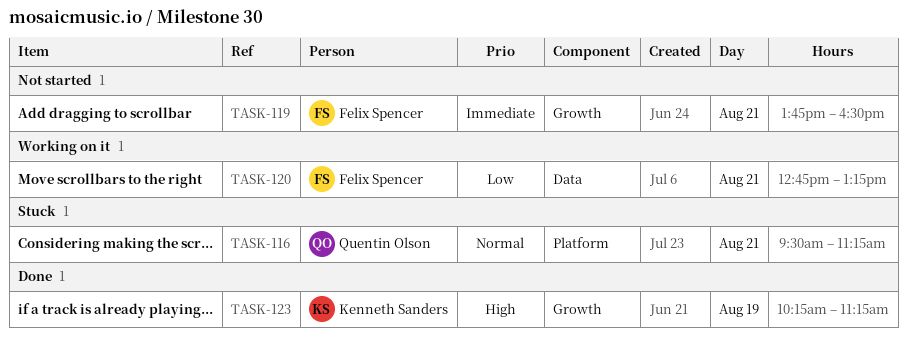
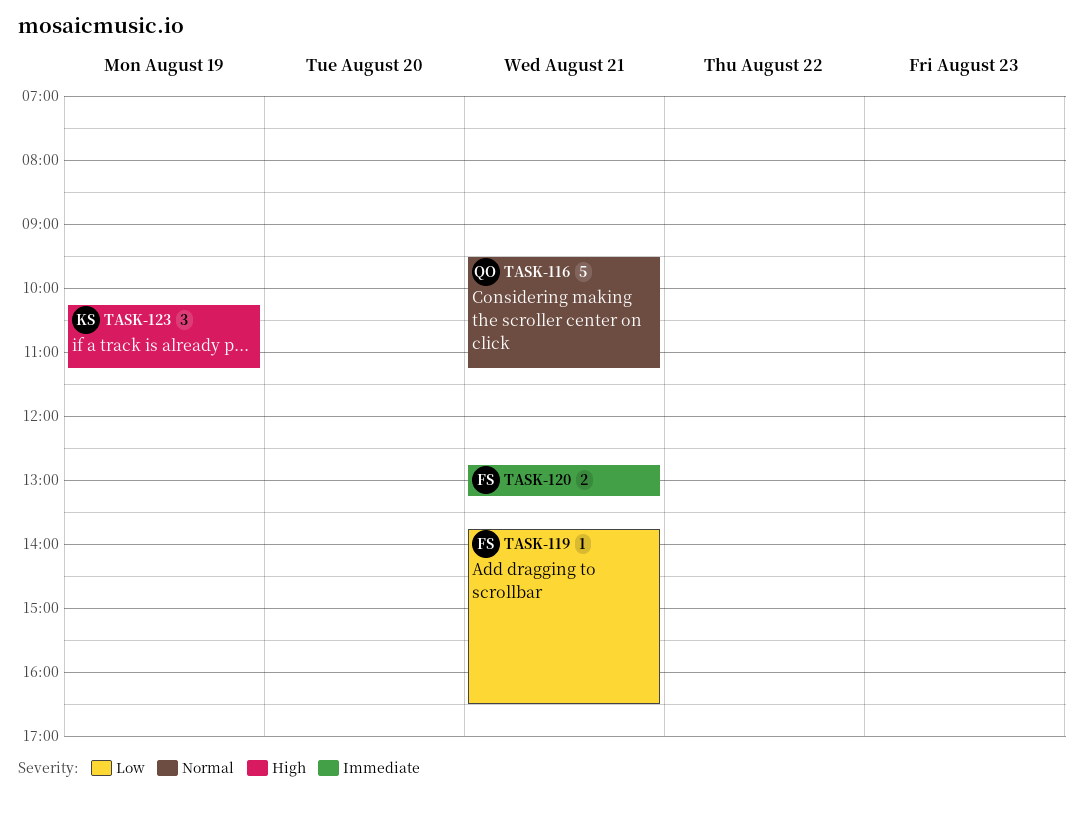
TASK-119, priority: Immediate -> Low
TASK-120, priority: Low -> Immediate

